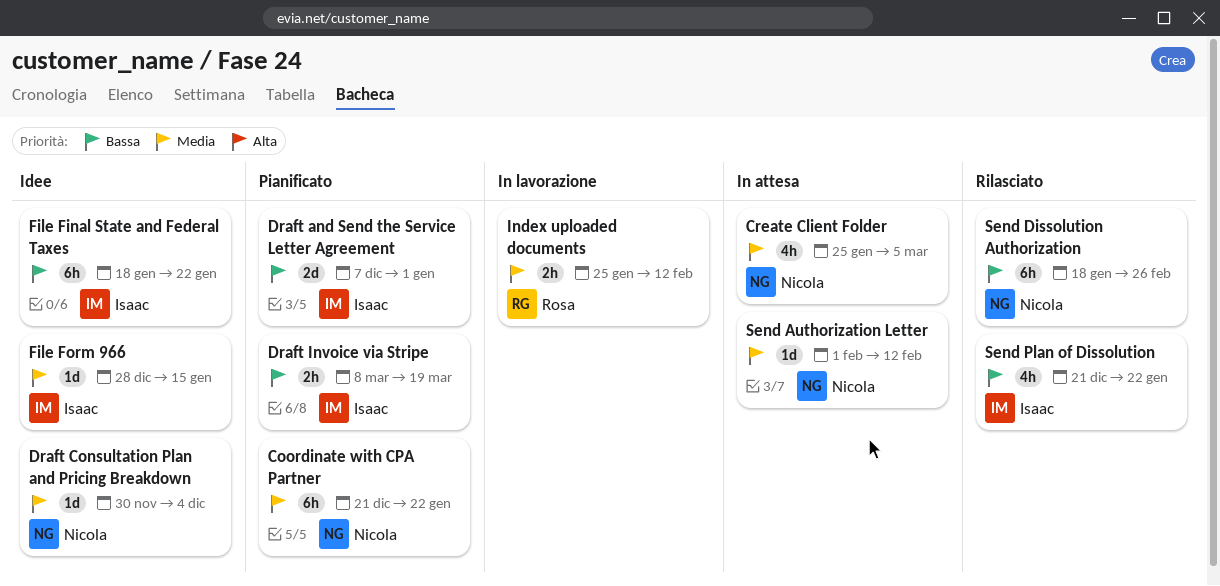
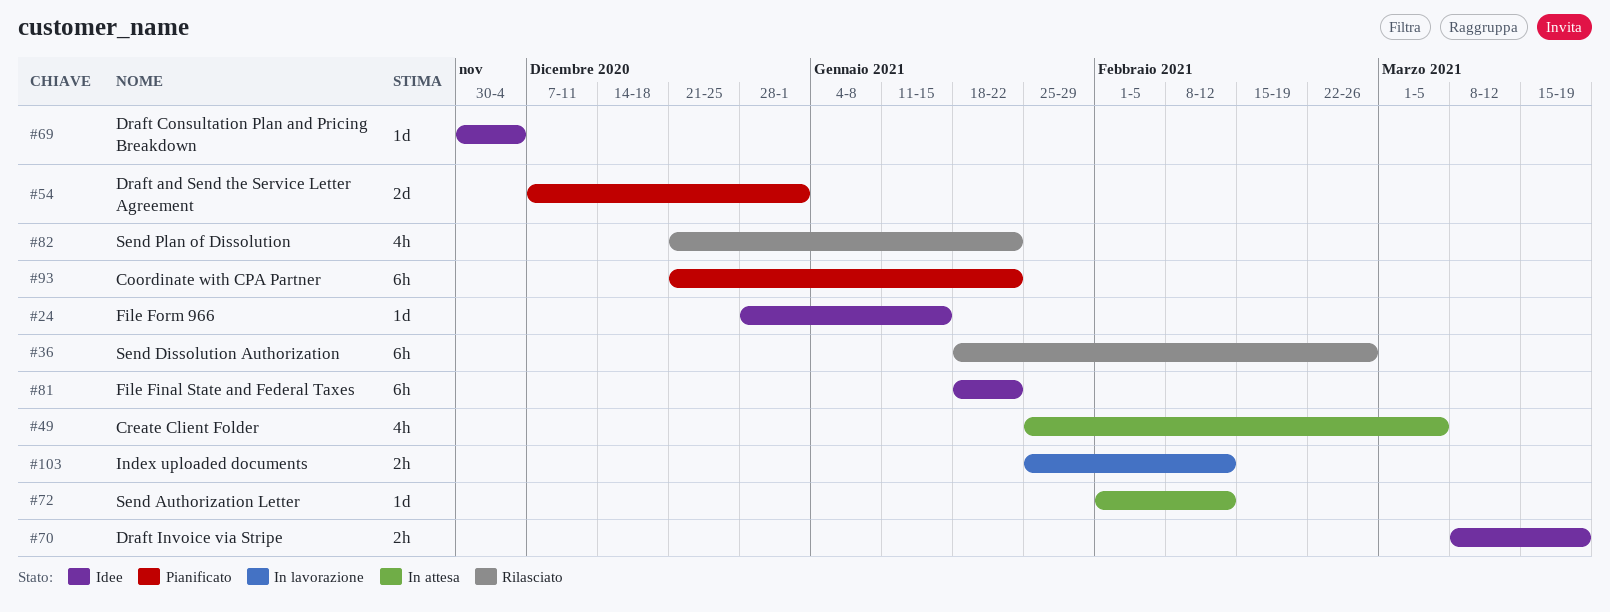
Draft Invoice via Stripe, status: Pianificato -> Idee

